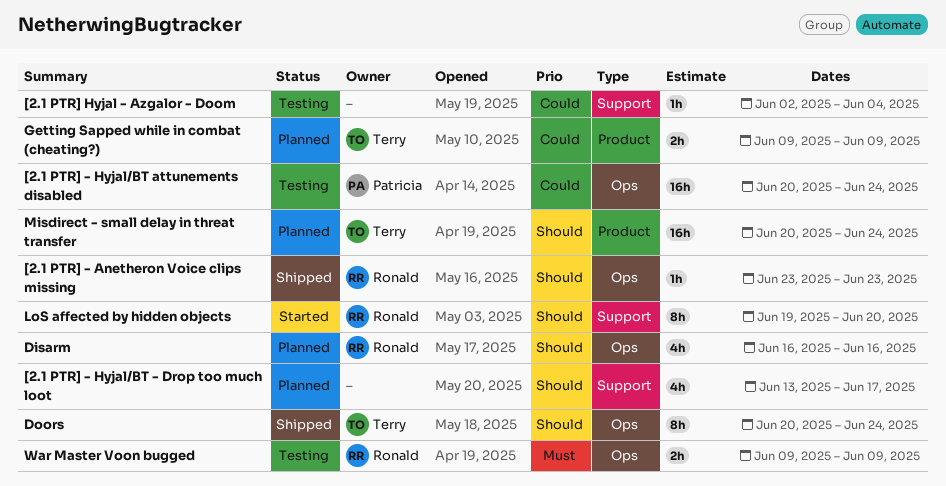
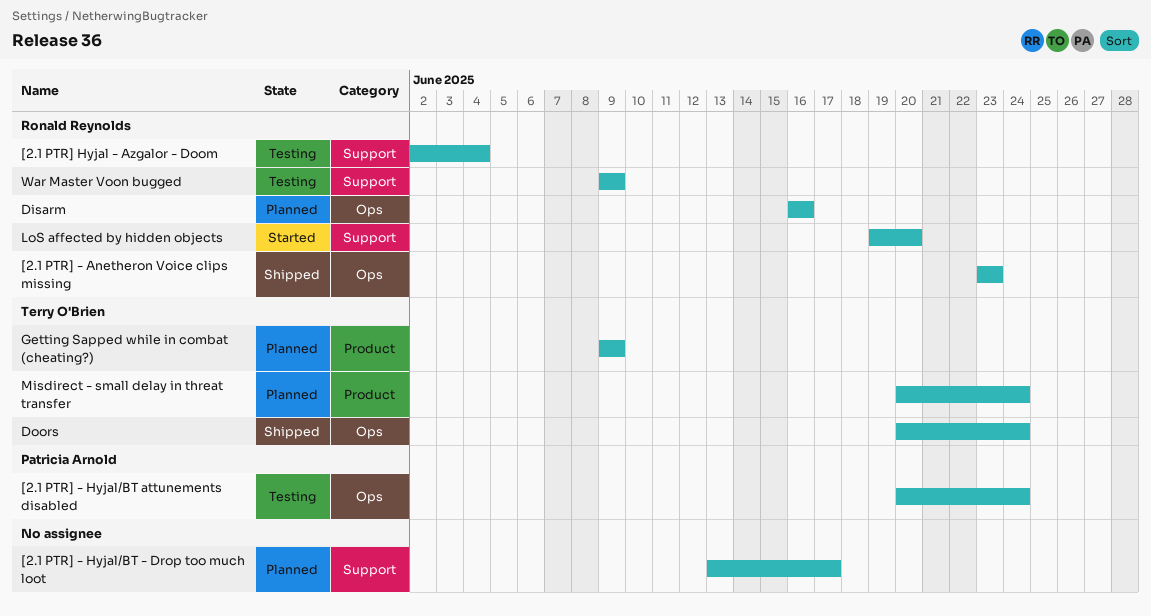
[2.1 PTR] Hyjal - Azgalor - Doom, owner: none -> Ronald Reynolds
War Master Voon bugged, label: Ops -> Support

